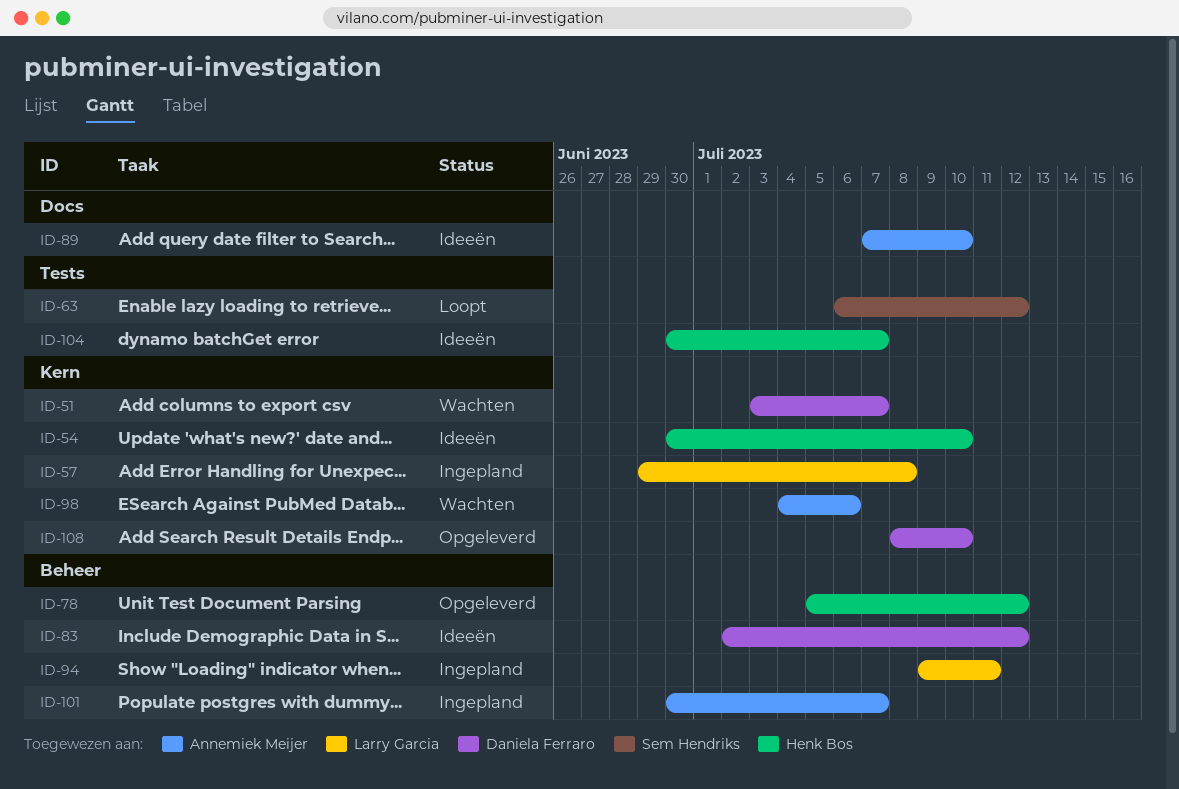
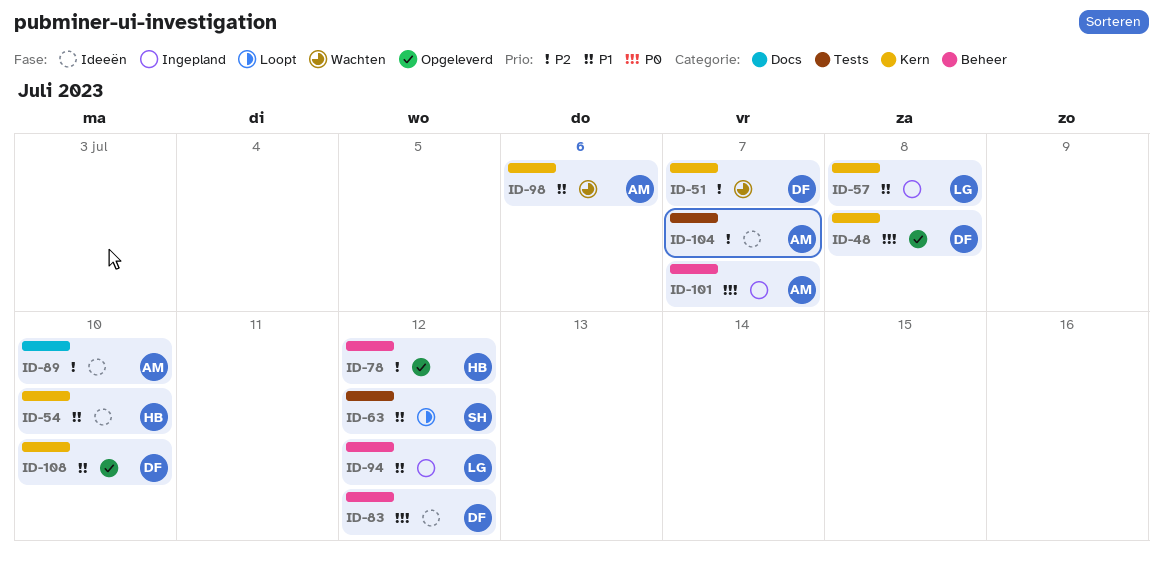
ID-48: none -> present
ID-94, due: Jul 11 -> Jul 12
ID-104, owner: Henk Bos -> Annemiek Meijer

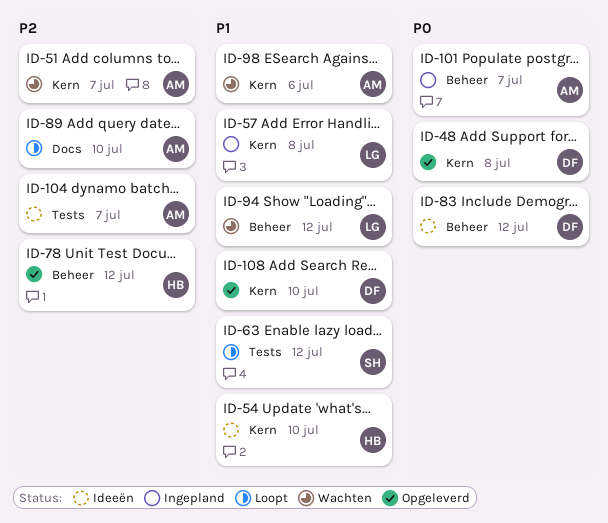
ID-51, owner: DF -> AM
ID-89, status: Ideeën -> Loopt
ID-94, status: Ingepland -> Wachten

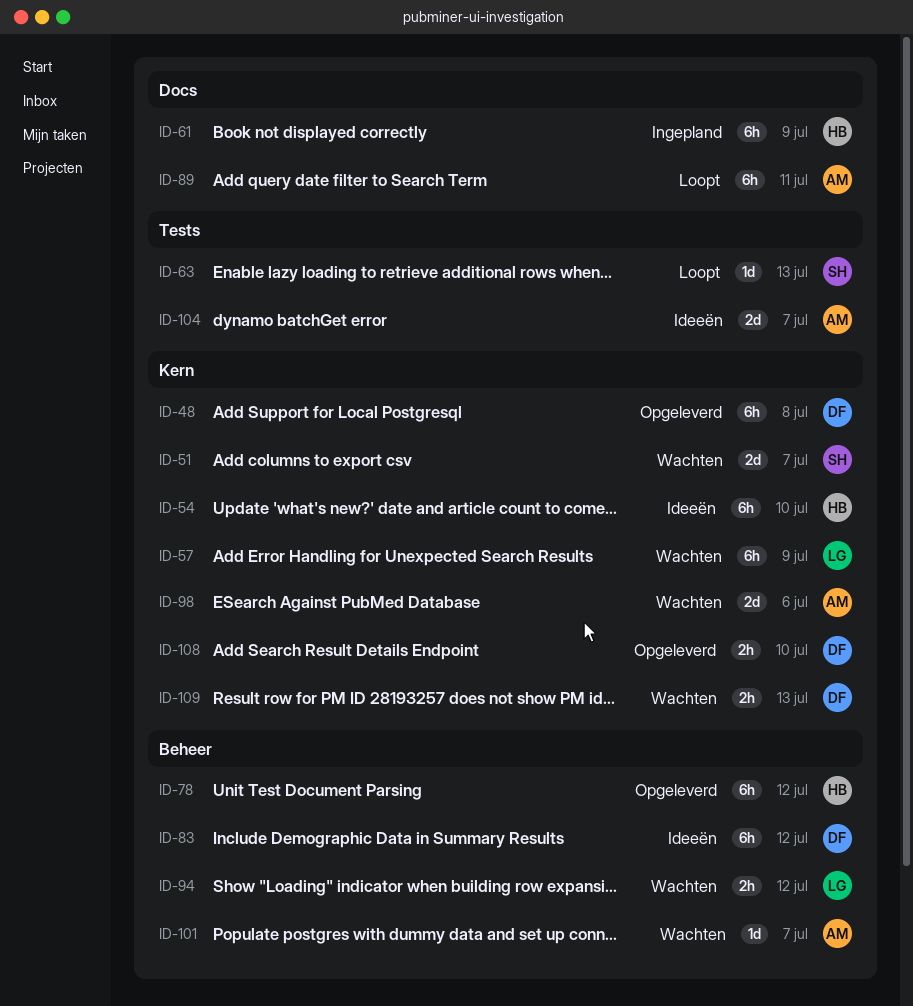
ID-51, owner: AM -> SH
ID-57, status: Ingepland -> Wachten
ID-57, due: Jul 8 -> Jul 9
ID-61: none -> present
ID-63, due: Jul 12 -> Jul 13
ID-89, due: Jul 10 -> Jul 11
ID-101, status: Ingepland -> Wachten
ID-109: none -> present

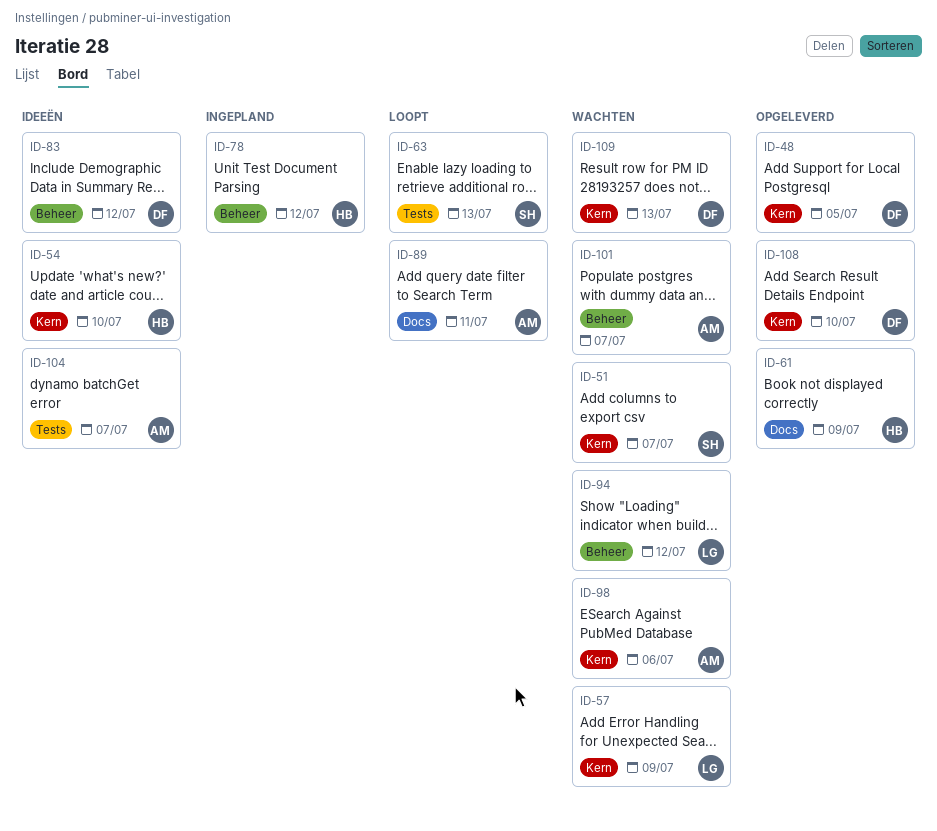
ID-48, due: Jul 8 -> Jul 5
ID-61, status: Ingepland -> Opgeleverd
ID-78, status: Opgeleverd -> Ingepland

